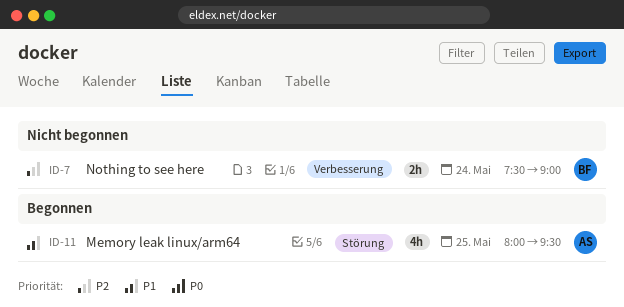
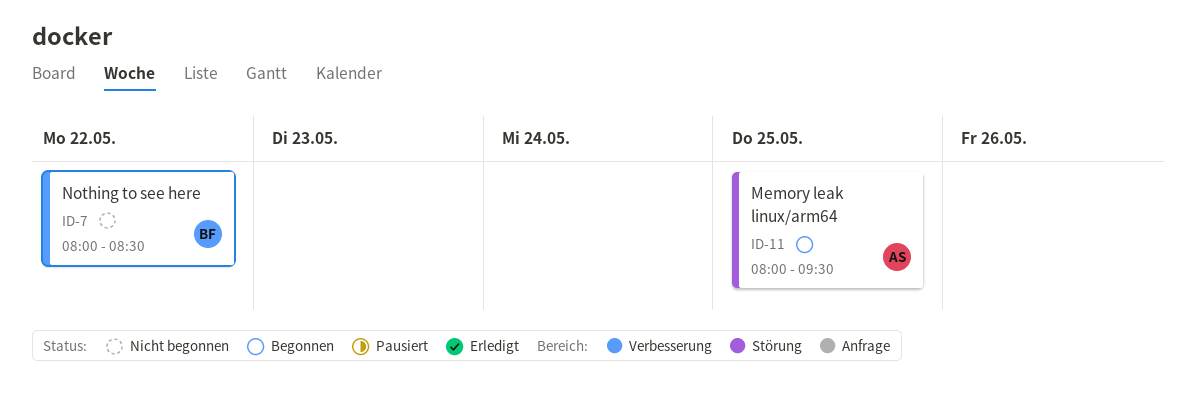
ID-7, day: May 24 -> May 22
ID-7, begins: 07:30 -> 08:00
ID-7, ends: 09:00 -> 08:30

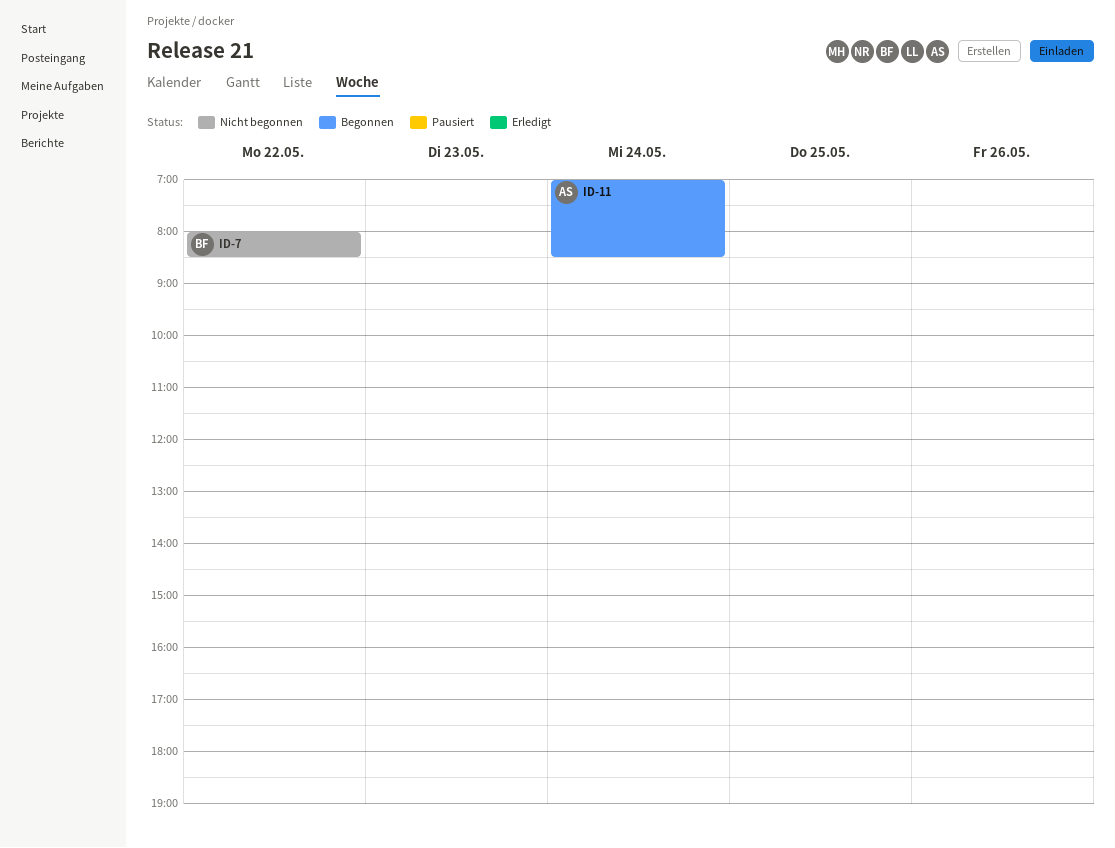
ID-11, day: May 25 -> May 24
ID-11, begins: 08:00 -> 07:00
ID-11, ends: 09:30 -> 08:30

